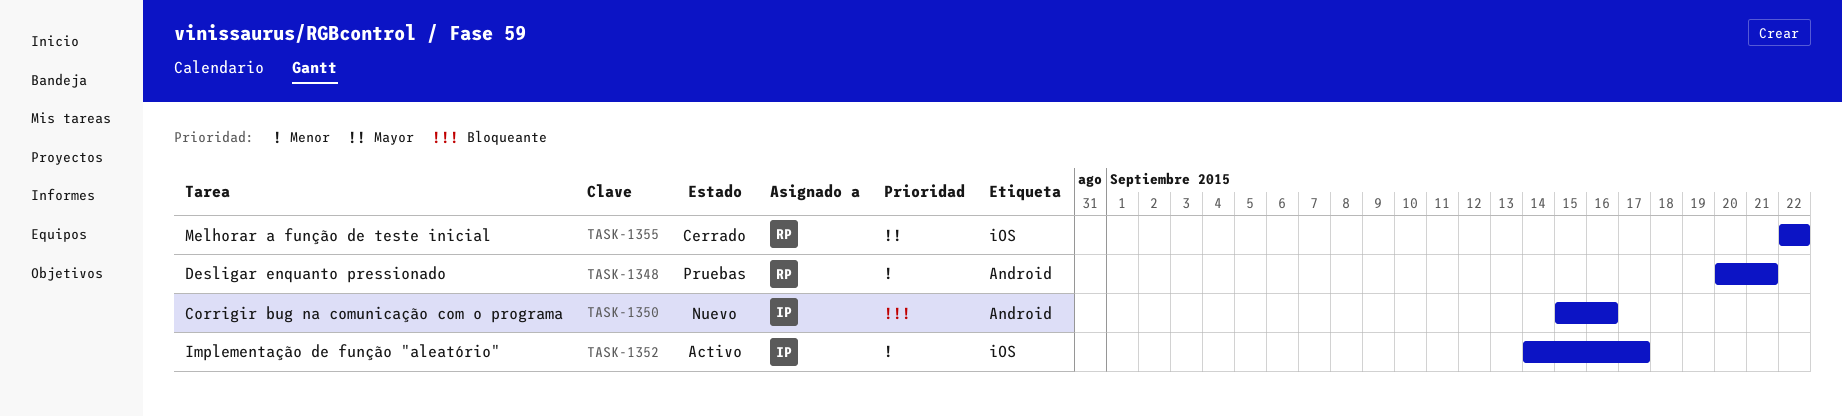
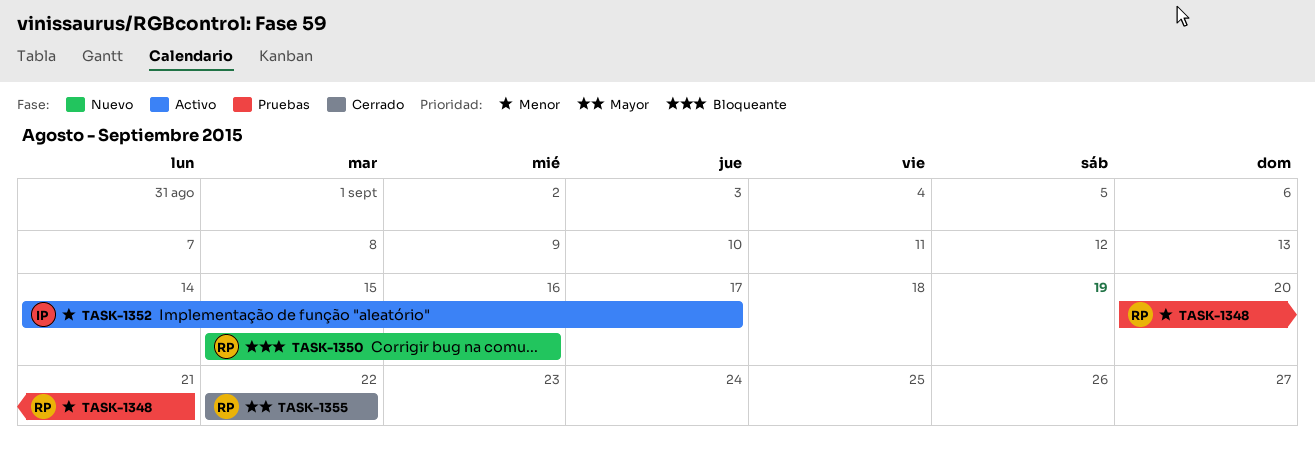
TASK-1350, owner: IP -> RP

